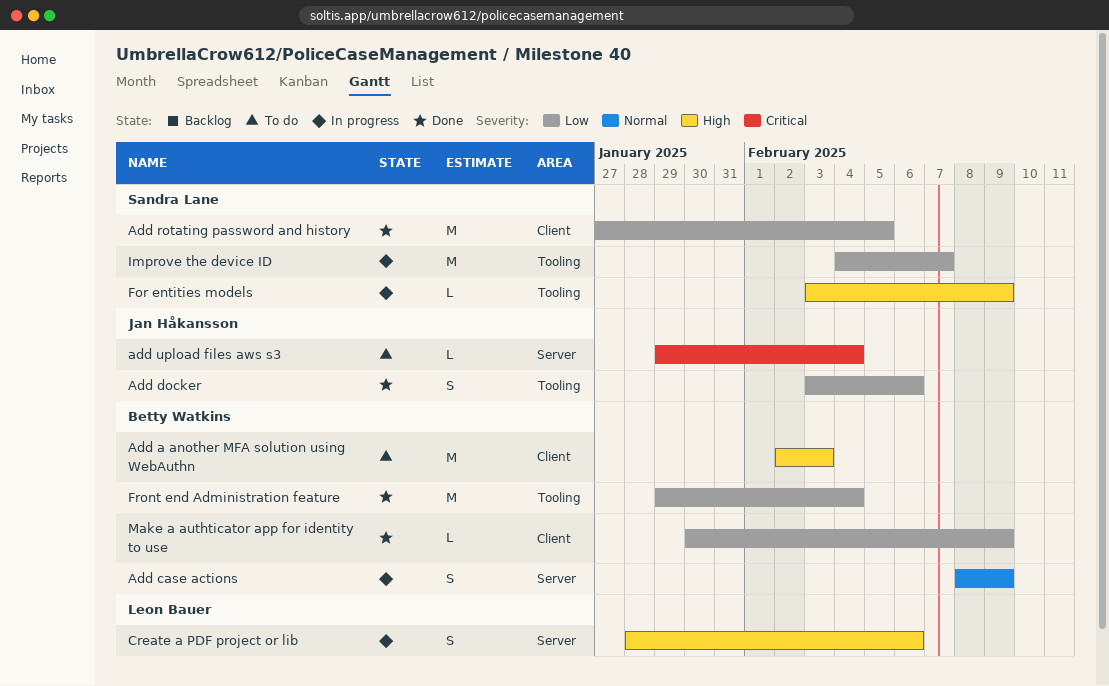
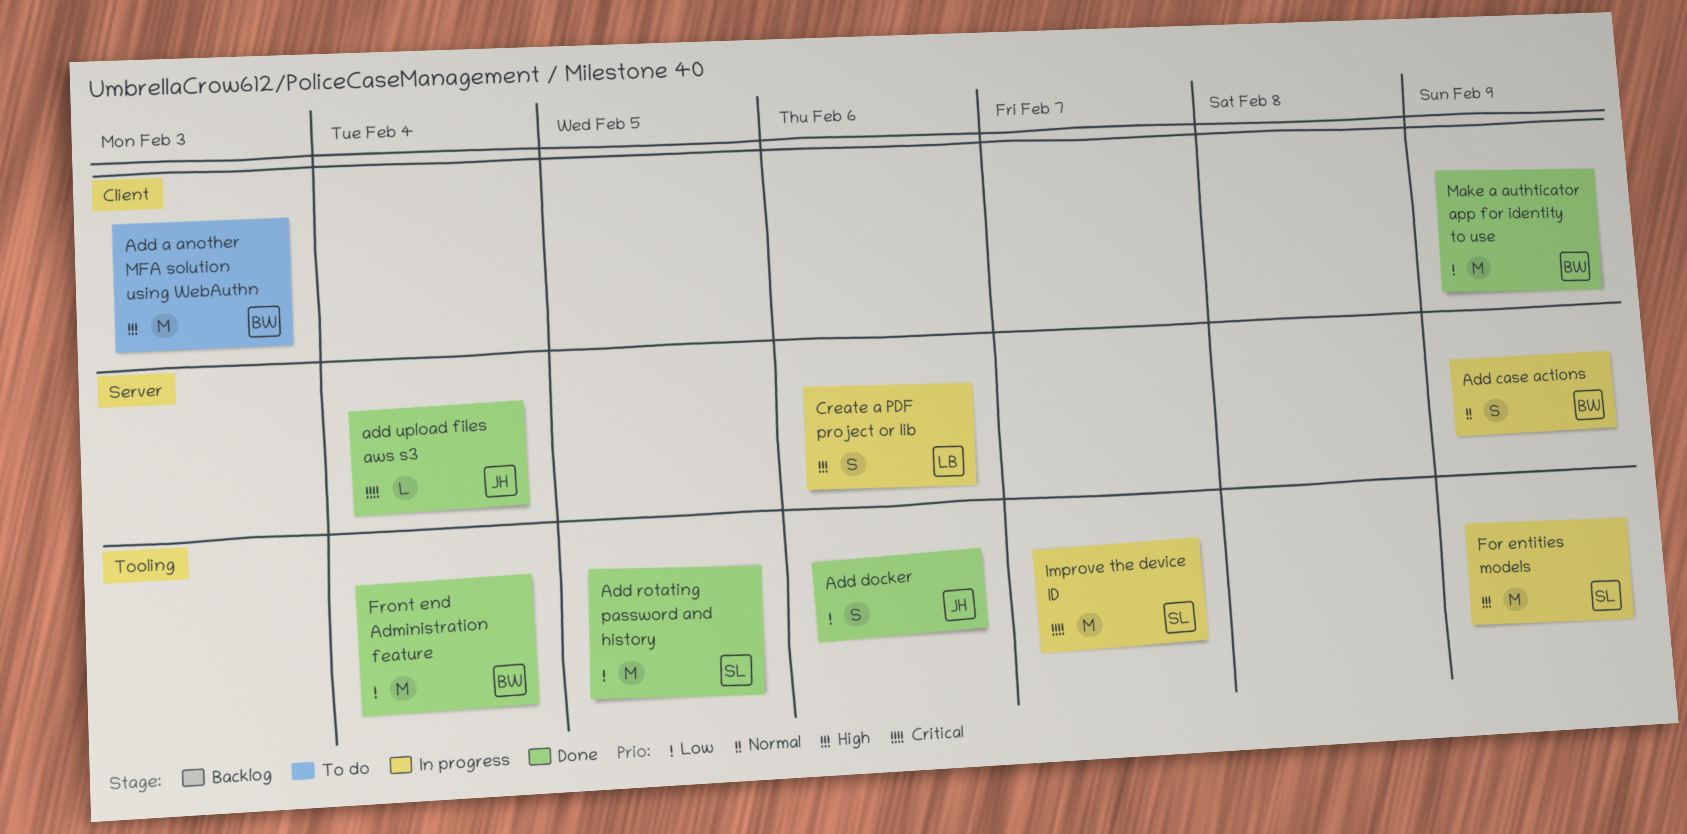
Add rotating password and history, label: Client -> Tooling
add upload files aws s3, status: To do -> Done
For entities models, estimate: L -> M
Improve the device ID, priority: Low -> Critical
Make a authticator app for identity to use, estimate: L -> M

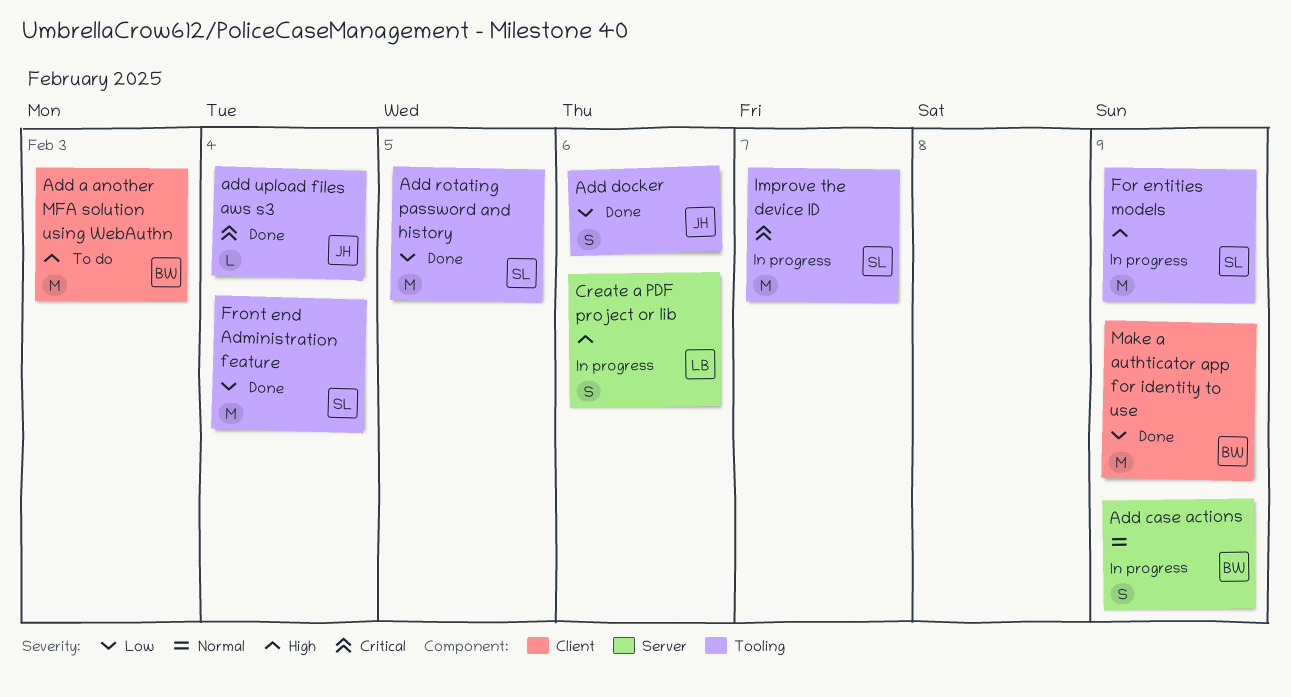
add upload files aws s3, label: Server -> Tooling
Front end Administration feature, owner: BW -> SL

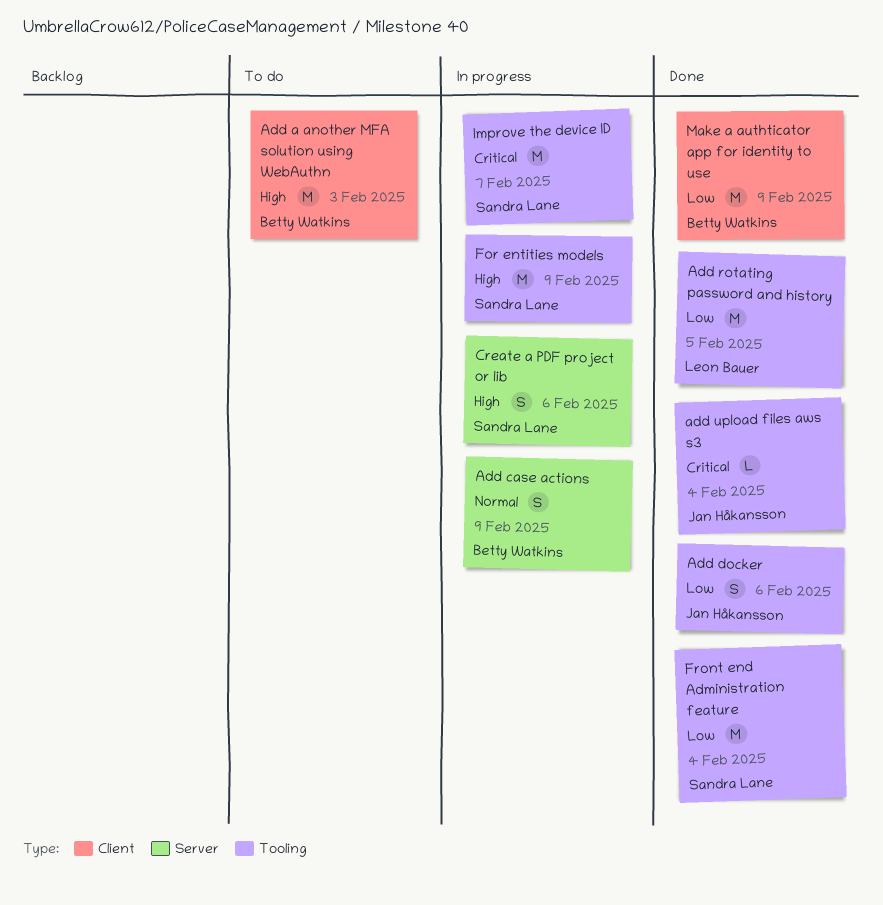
Add rotating password and history, owner: Sandra Lane -> Leon Bauer
Create a PDF project or lib, owner: Leon Bauer -> Sandra Lane

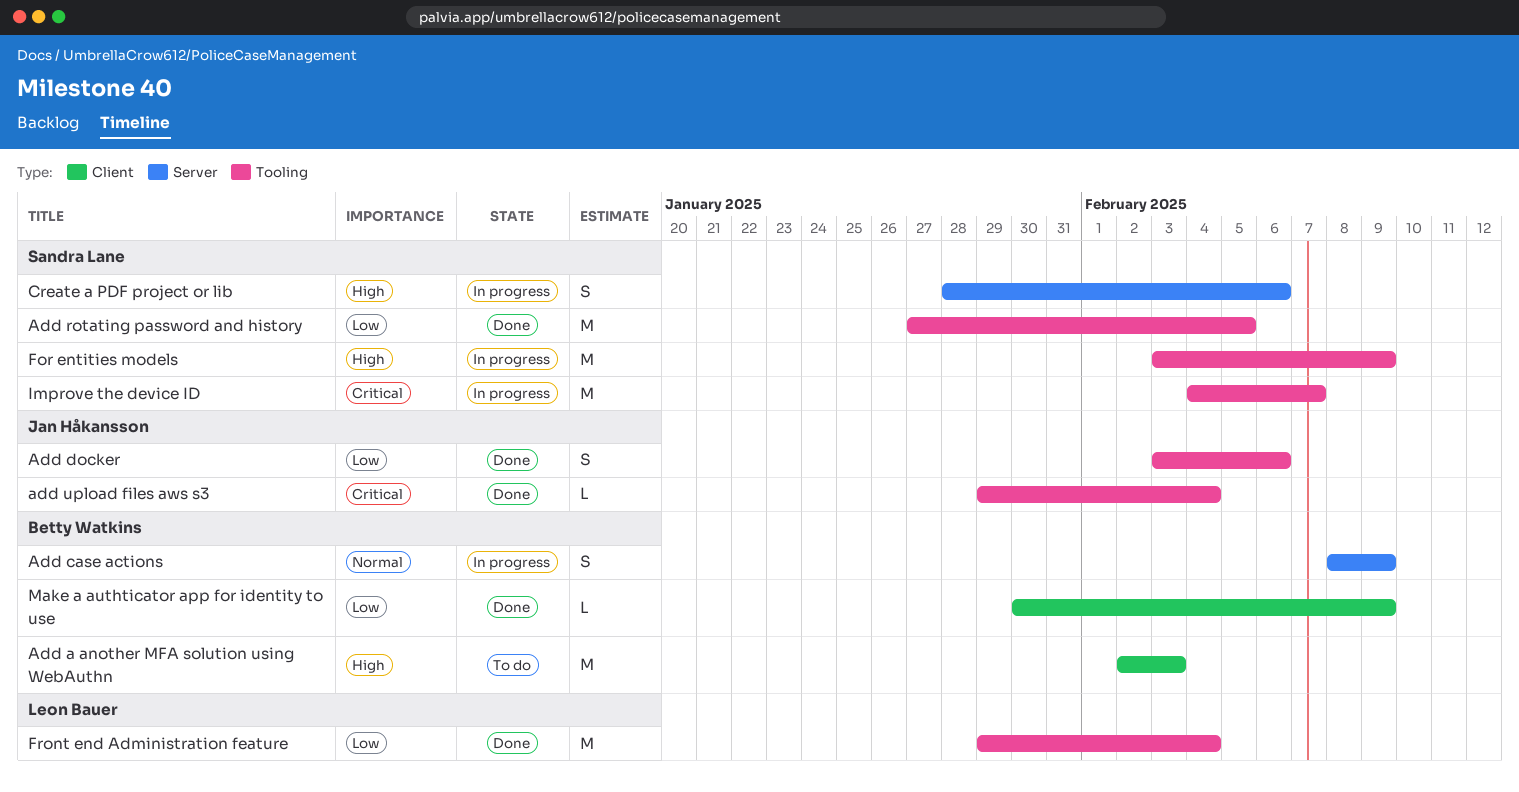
Add rotating password and history, owner: Leon Bauer -> Sandra Lane
Front end Administration feature, owner: Sandra Lane -> Leon Bauer
Make a authticator app for identity to use, estimate: M -> L

